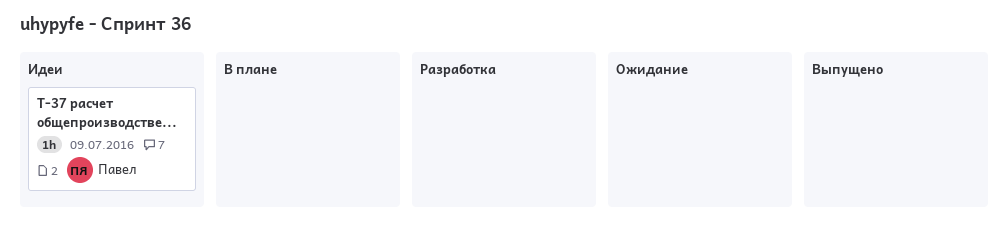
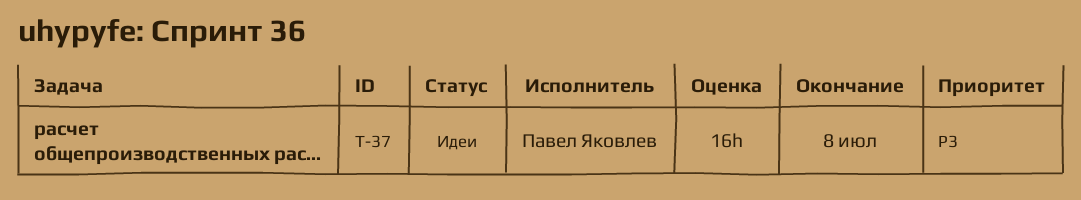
T-37, estimate: 1h -> 16h
T-37, due: Jul 9 -> Jul 8

